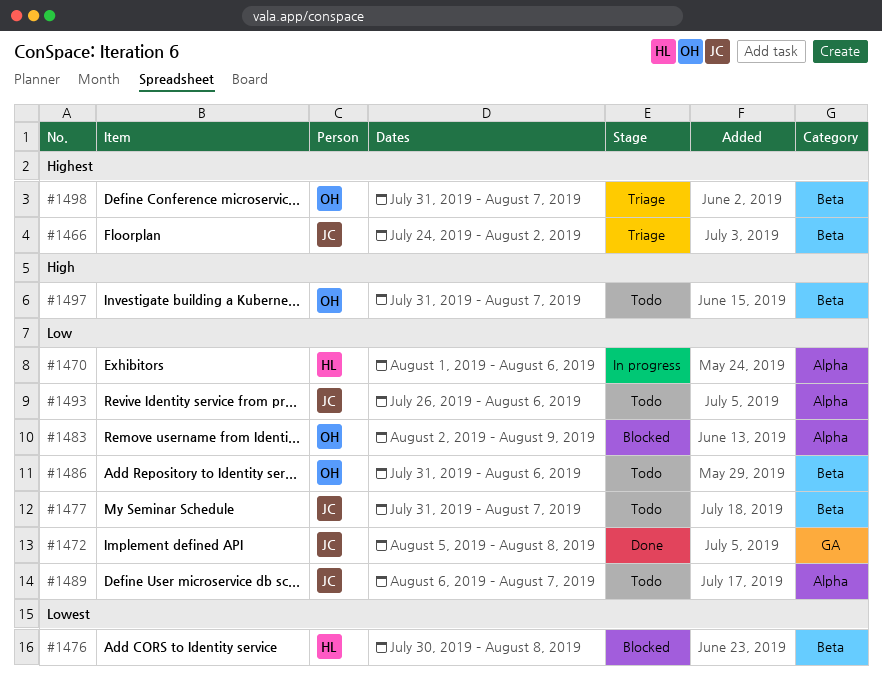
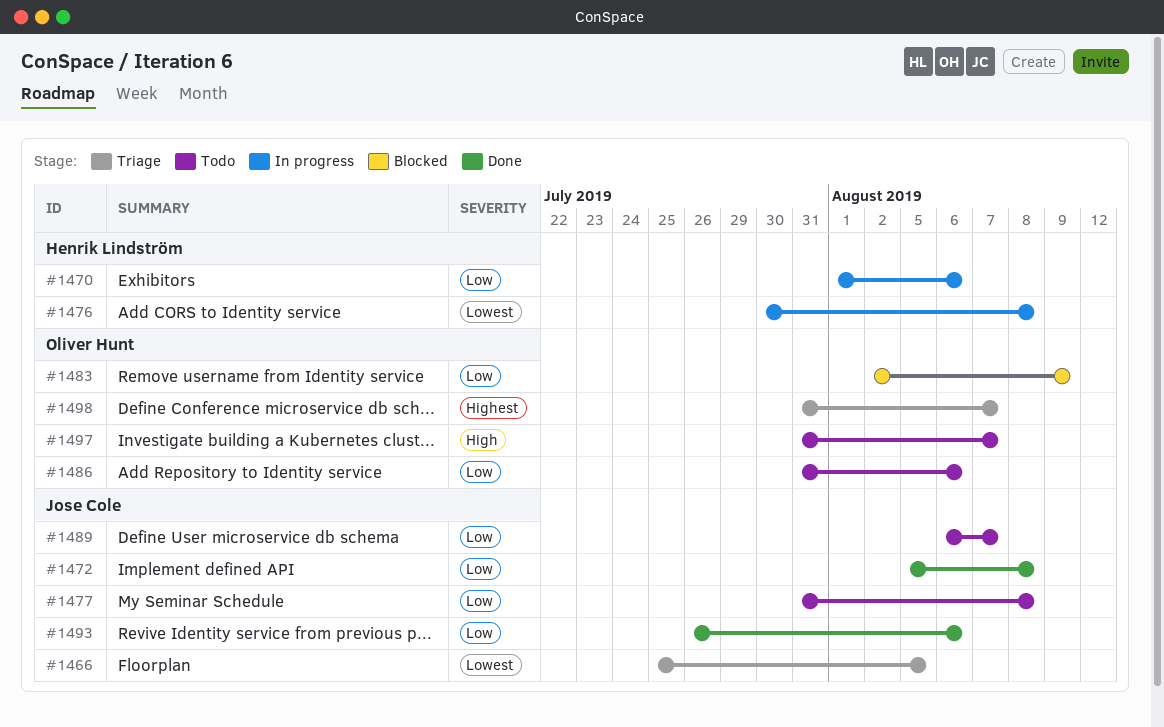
#1466, priority: Highest -> Lowest
#1466, start: Jul 24 -> Jul 25
#1466, due: Aug 2 -> Aug 5
#1476, status: Blocked -> In progress
#1477, due: Aug 7 -> Aug 8
#1493, status: Todo -> Done

